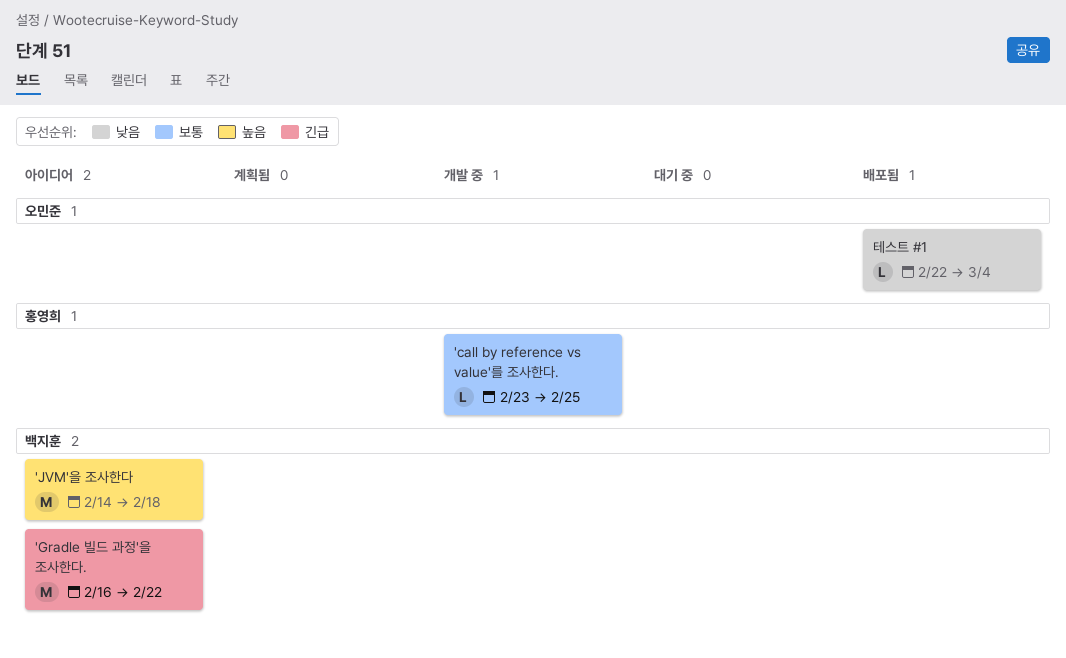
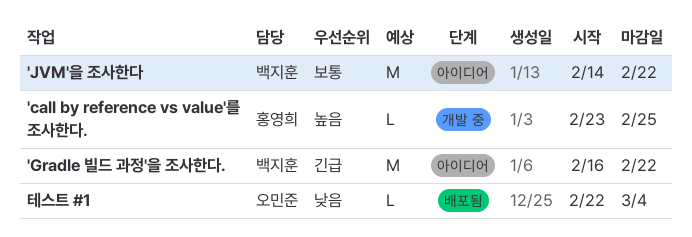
'call by reference vs value'를 조사한다., priority: 보통 -> 높음
'JVM'을 조사한다, priority: 높음 -> 보통
'JVM'을 조사한다, due: Feb 18 -> Feb 22

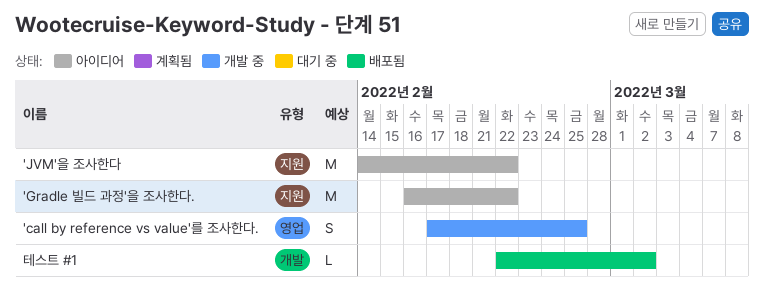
'call by reference vs value'를 조사한다., estimate: L -> S
'call by reference vs value'를 조사한다., start: Feb 23 -> Feb 17
테스트 #1, due: Mar 4 -> Mar 2

